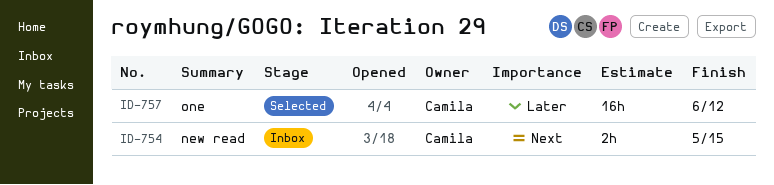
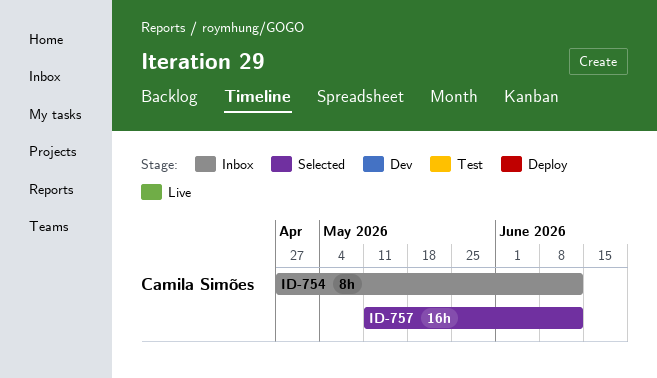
ID-754, estimate: 2h -> 8h
ID-754, due: May 15 -> Jun 12

